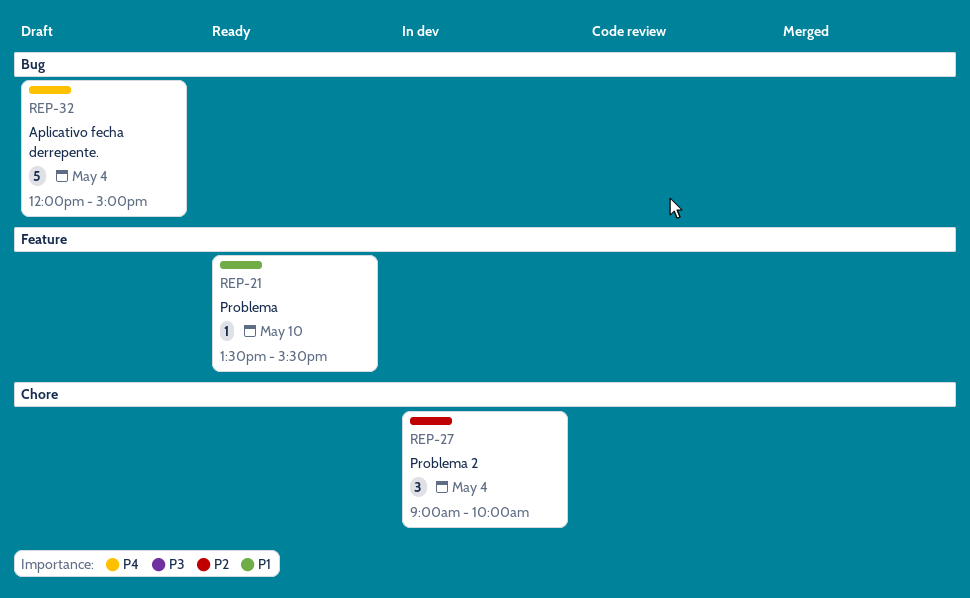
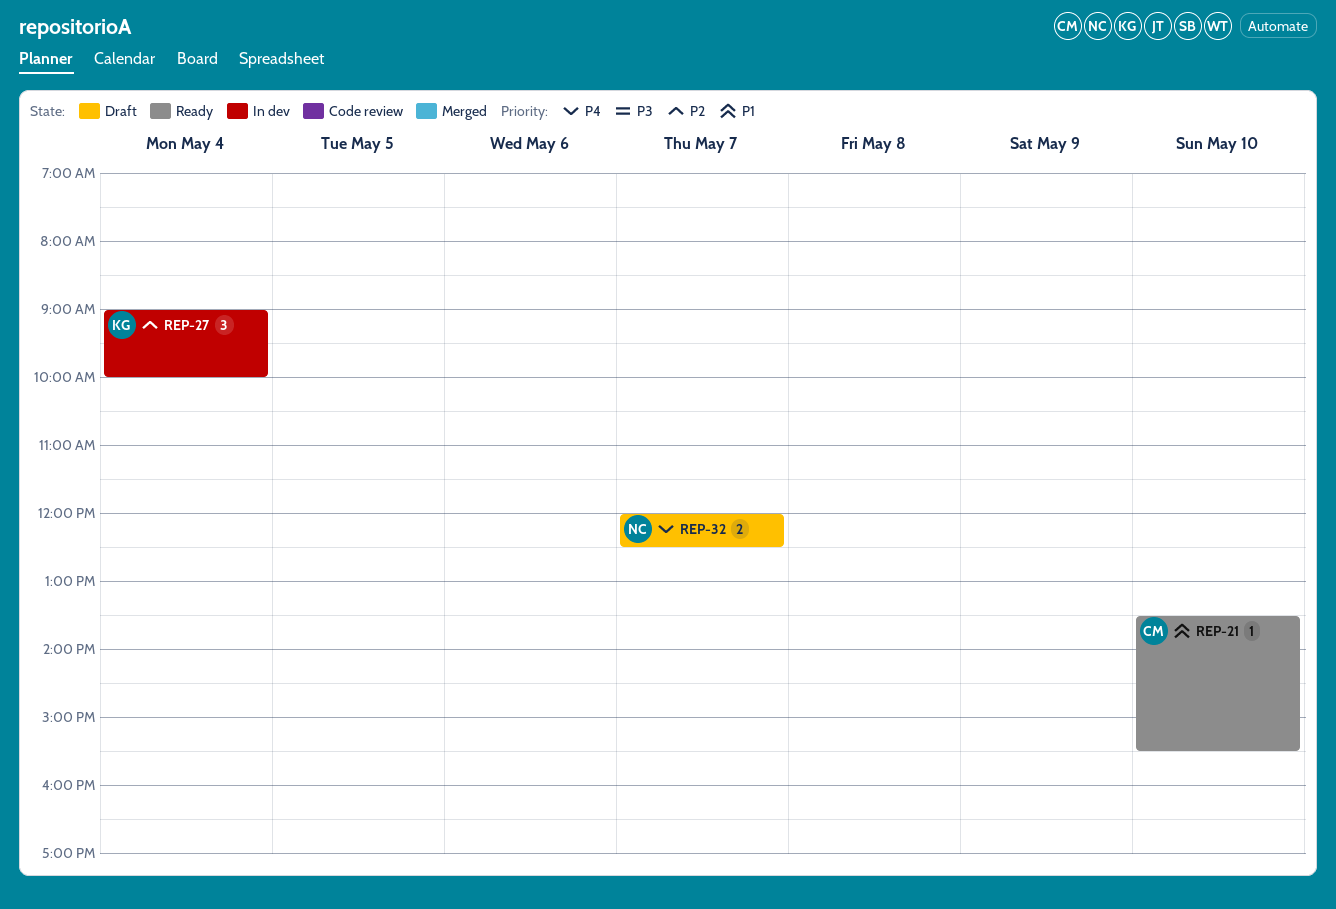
REP-32, estimate: 5 -> 2
REP-32, day: May 4 -> May 7
REP-32, ends: 15:00 -> 12:30

